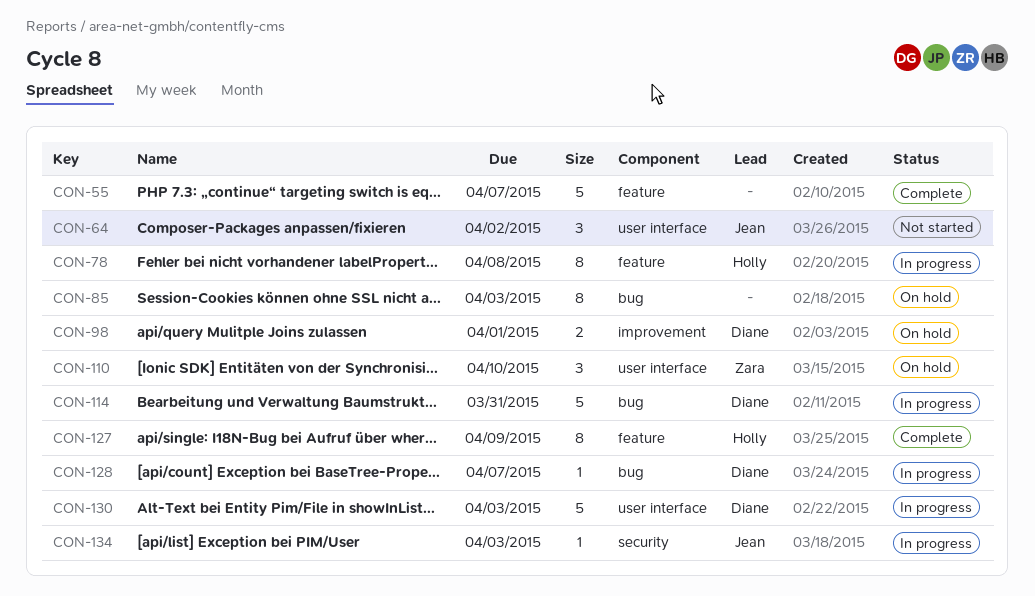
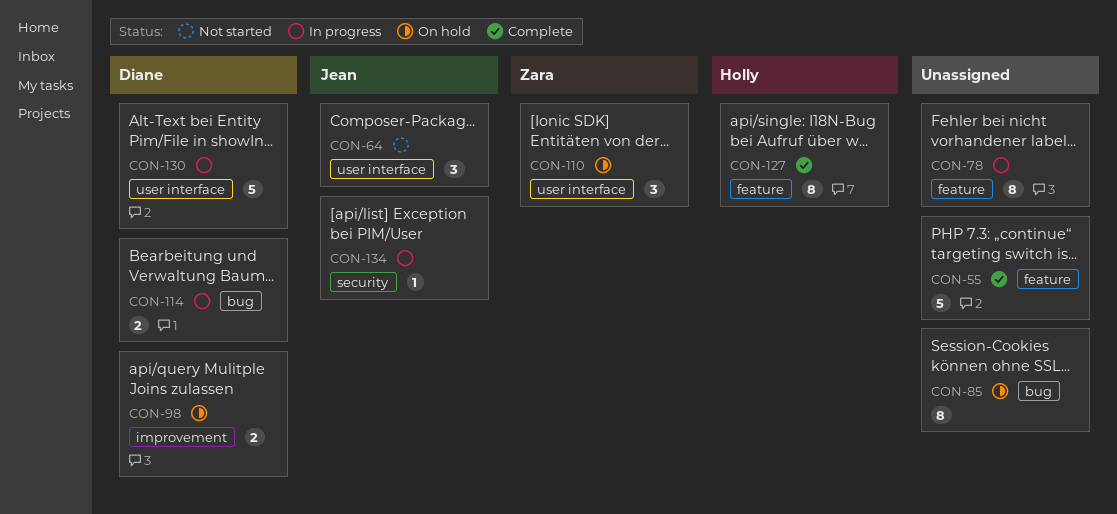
CON-78, owner: Holly -> none
CON-114, estimate: 5 -> 2
CON-128: present -> none

